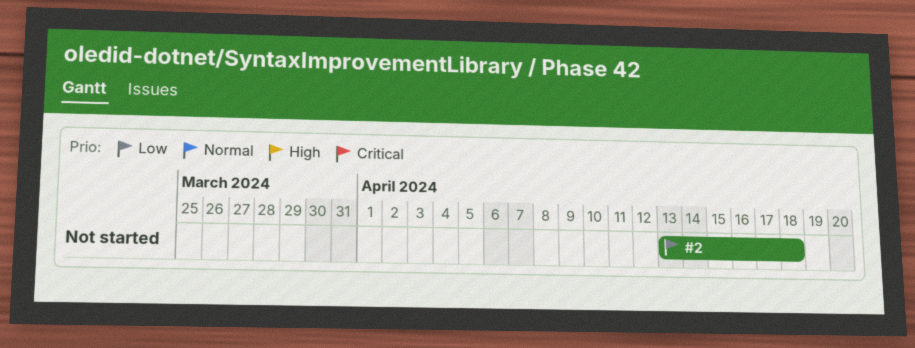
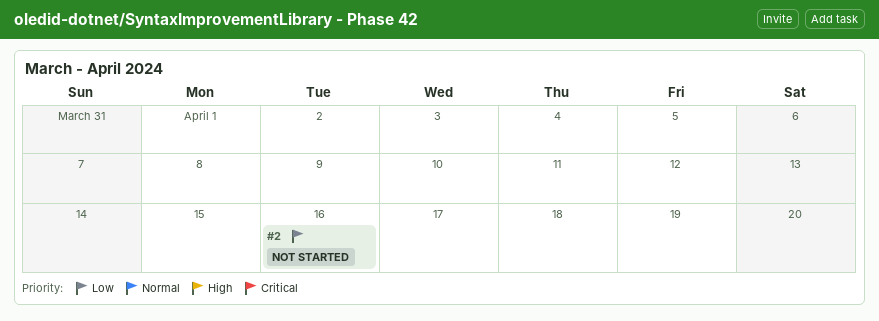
#2, due: Apr 18 -> Apr 16

